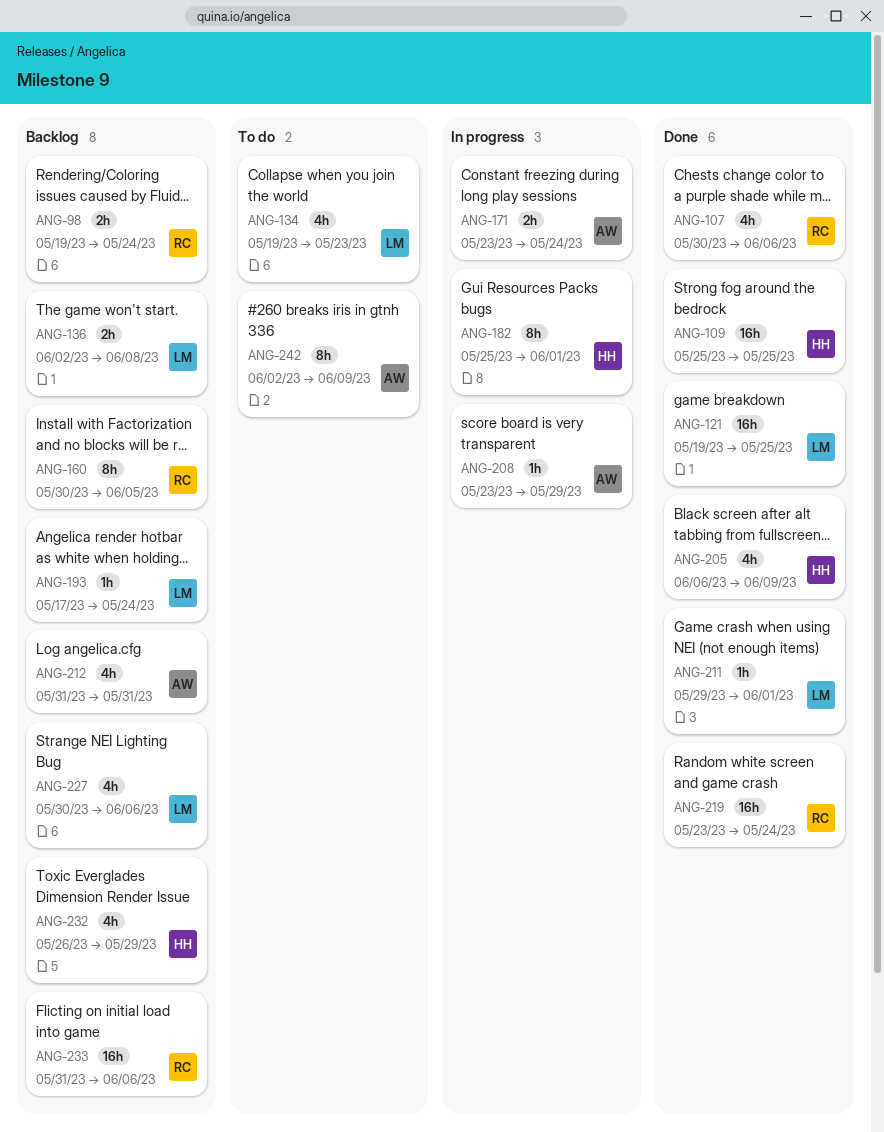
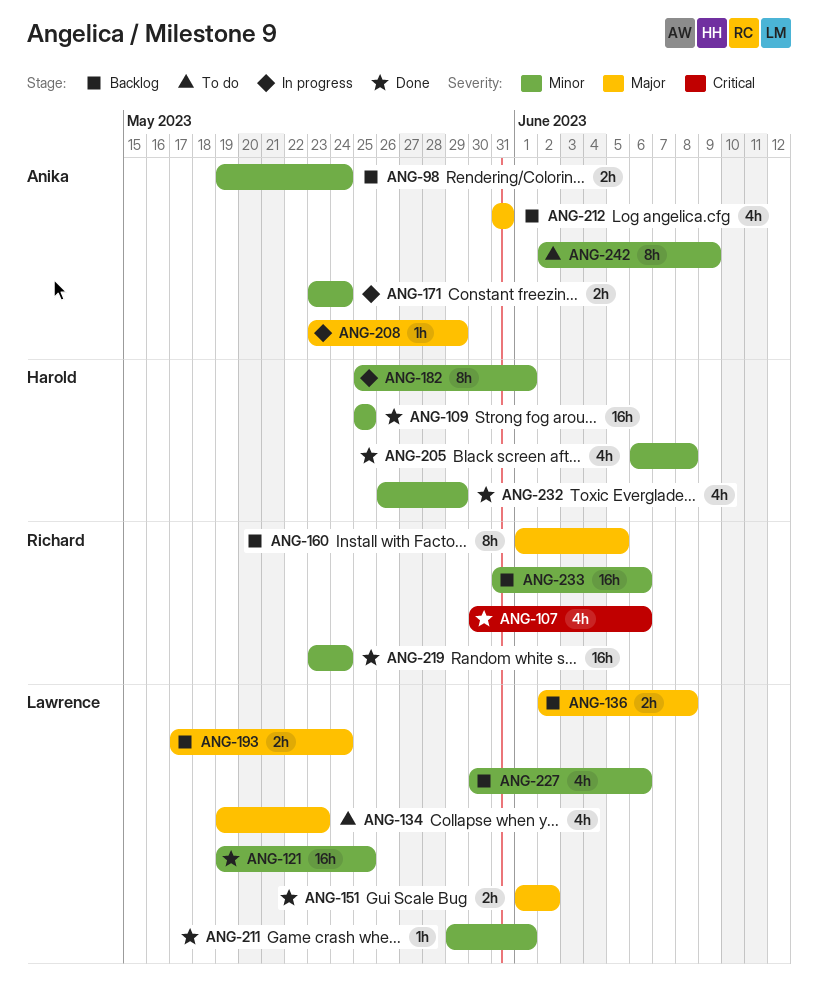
ANG-98, owner: Richard -> Anika
ANG-151: none -> present
ANG-160, start: May 30 -> Jun 1
ANG-193, estimate: 1h -> 2h
ANG-205, due: Jun 9 -> Jun 8
ANG-232, status: Backlog -> Done

